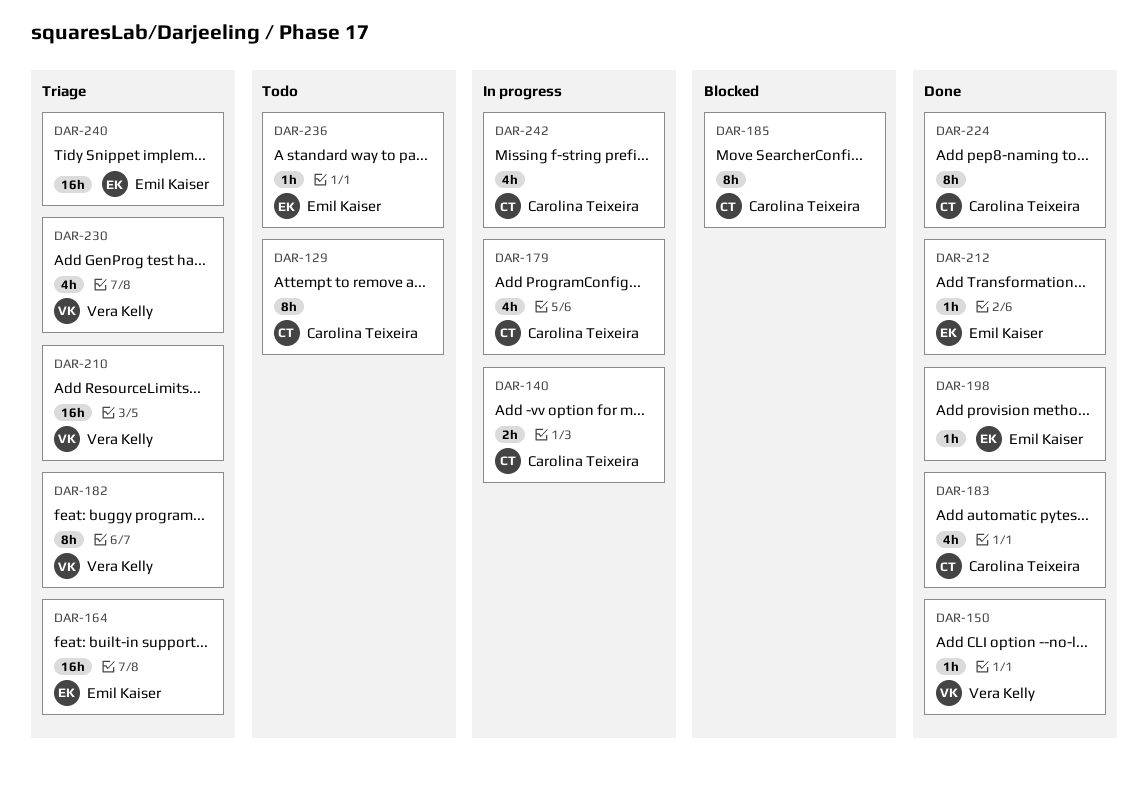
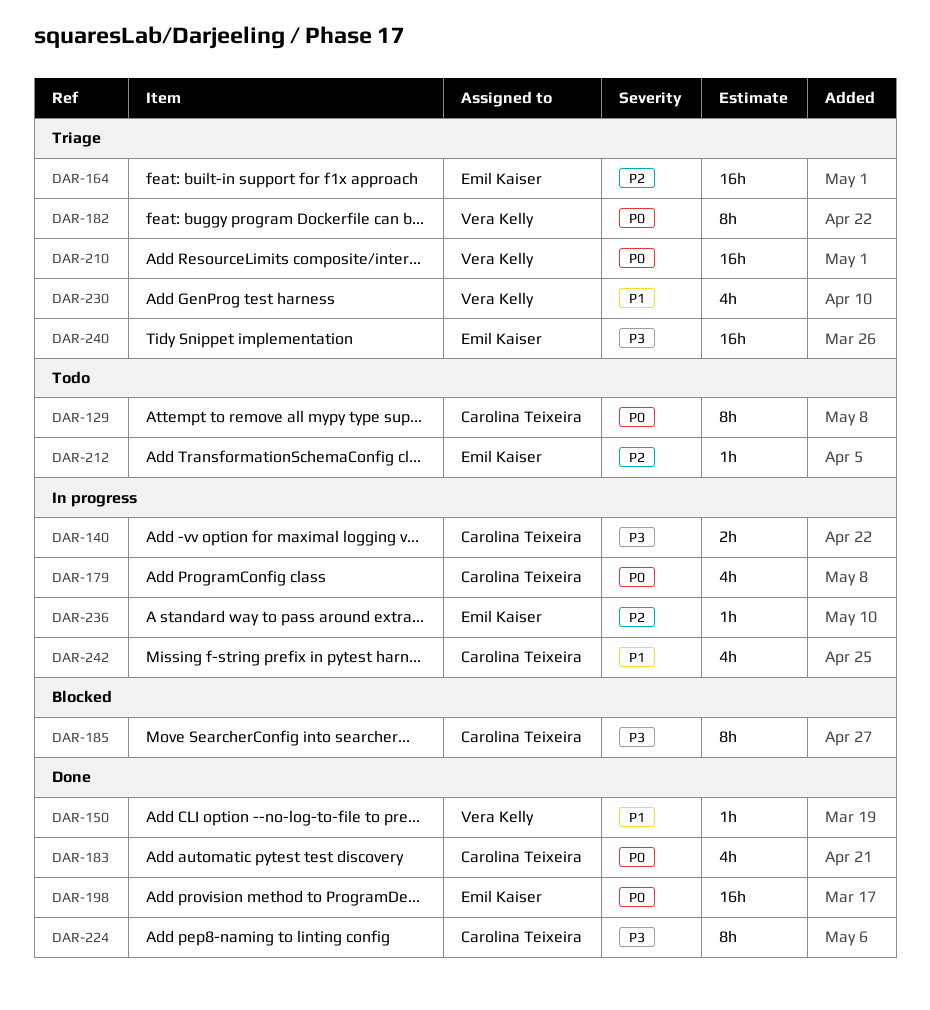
DAR-198, estimate: 1h -> 16h
DAR-212, status: Done -> Todo
DAR-236, status: Todo -> In progress

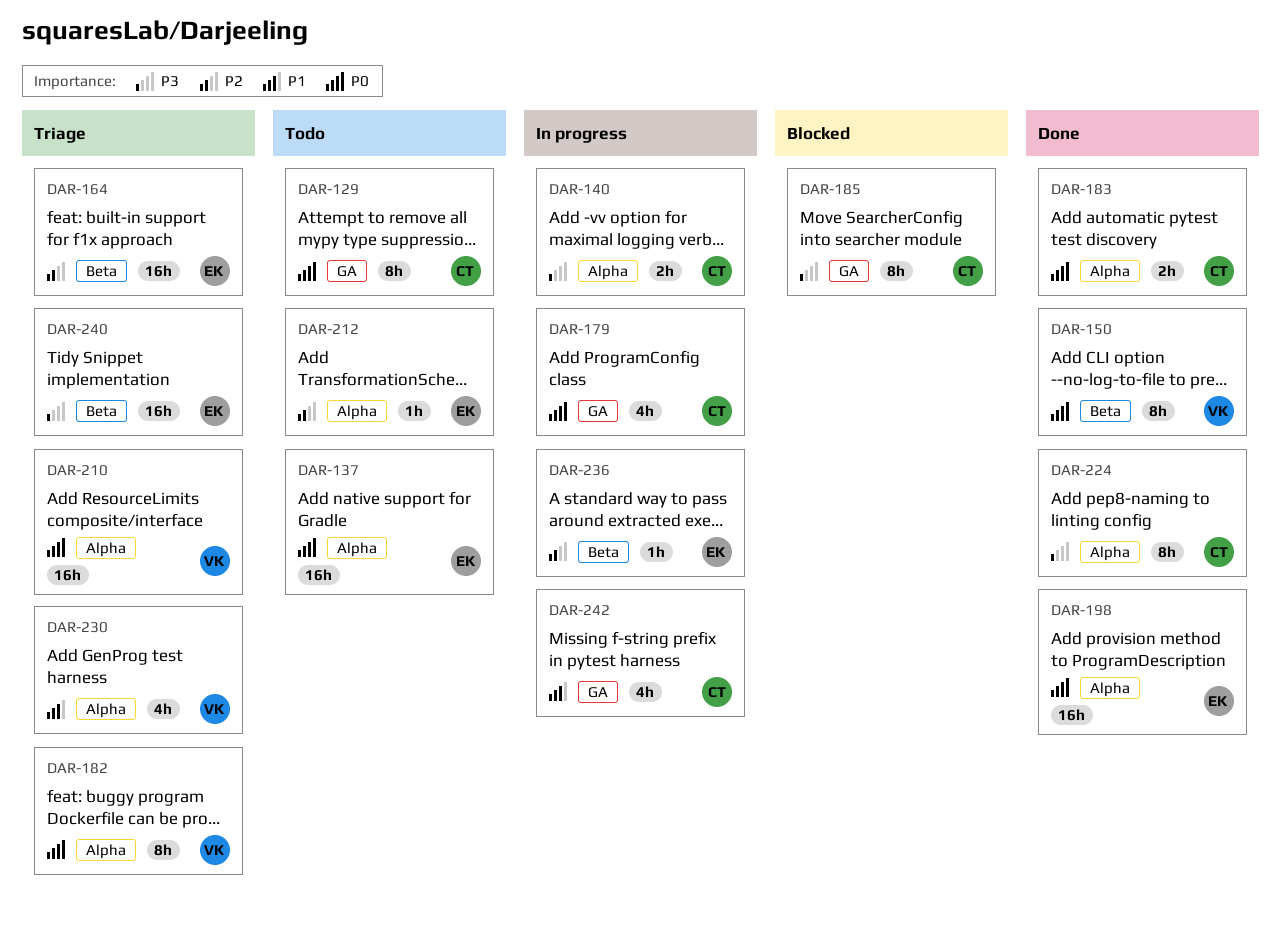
DAR-137: none -> present
DAR-150, priority: P1 -> P0
DAR-150, estimate: 1h -> 8h
DAR-183, estimate: 4h -> 2h

